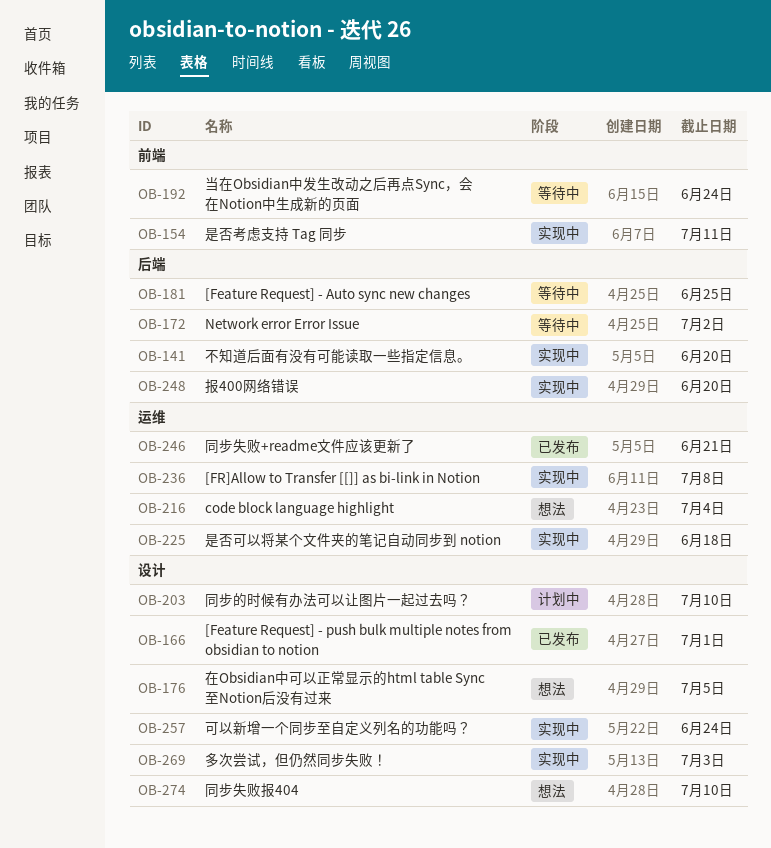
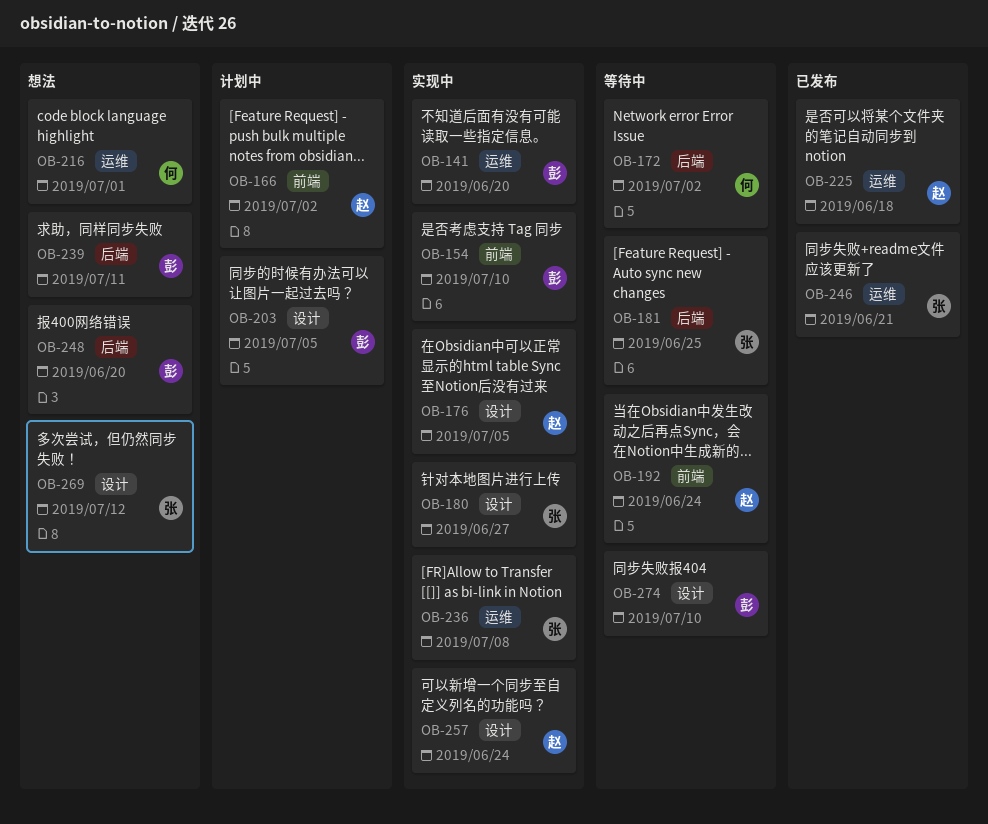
OB-141, label: 后端 -> 运维
OB-154, due: Jul 11 -> Jul 10
OB-166, status: 已发布 -> 计划中
OB-166, label: 设计 -> 前端
OB-166, due: Jul 1 -> Jul 2
OB-176, status: 想法 -> 实现中
OB-180: none -> present
OB-203, due: Jul 10 -> Jul 5
OB-216, due: Jul 4 -> Jul 1
OB-225, status: 实现中 -> 已发布
OB-239: none -> present
OB-248, status: 实现中 -> 想法
OB-269, status: 实现中 -> 想法
OB-269, due: Jul 3 -> Jul 12
OB-274, status: 想法 -> 等待中

